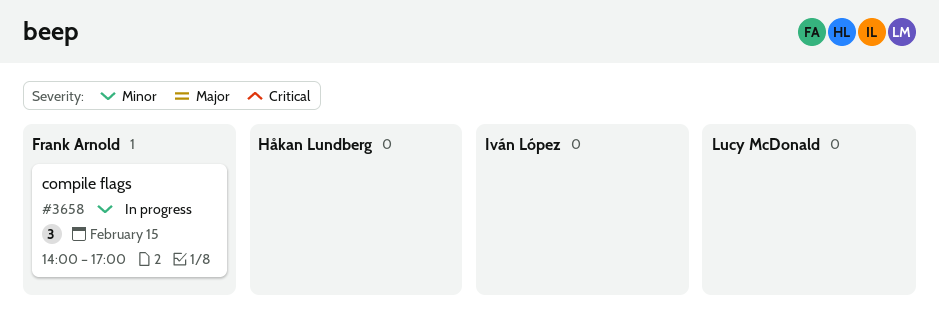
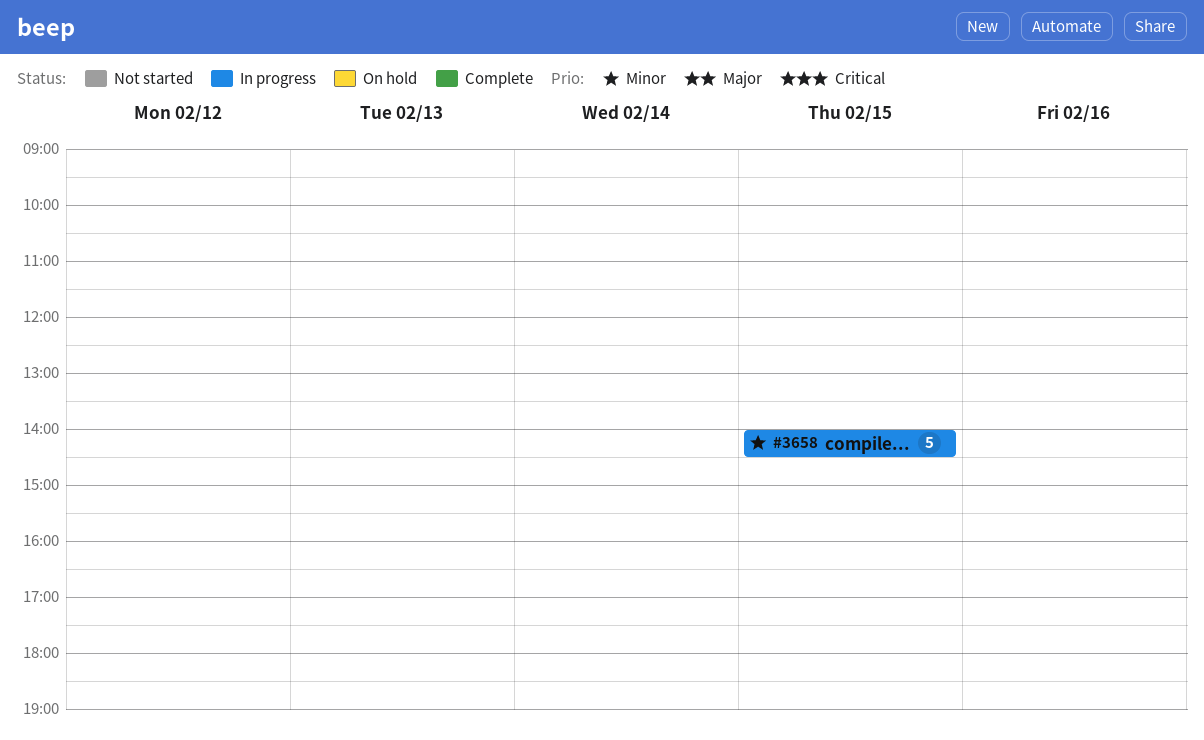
#3658, estimate: 3 -> 5
#3658, ends: 17:00 -> 14:30

